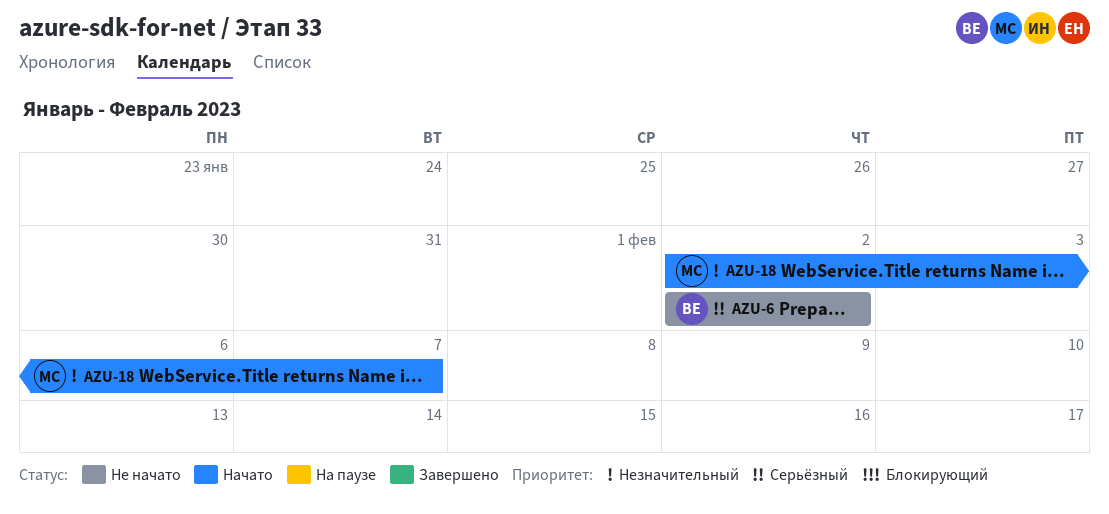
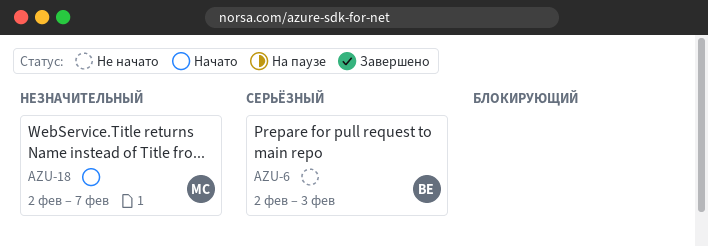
AZU-6, due: Feb 2 -> Feb 3

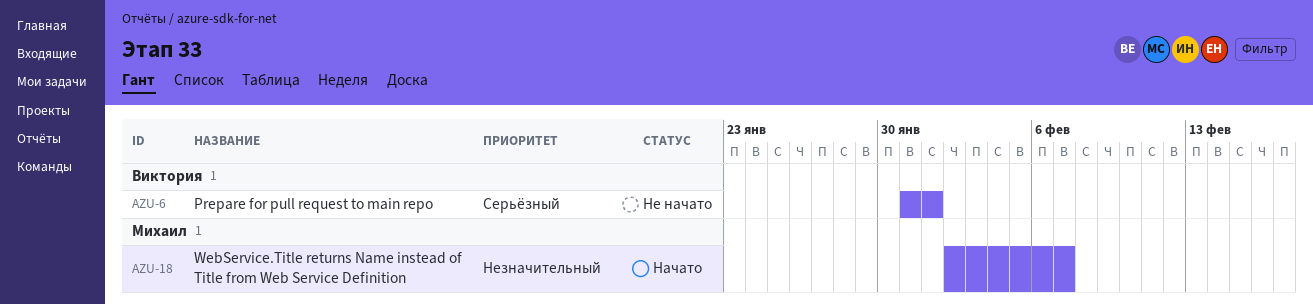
AZU-6, start: Feb 2 -> Jan 31
AZU-6, due: Feb 3 -> Feb 1

